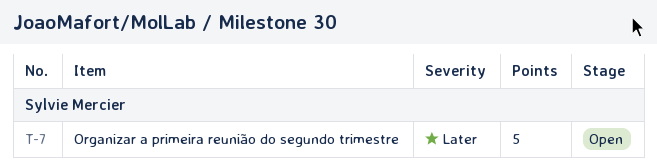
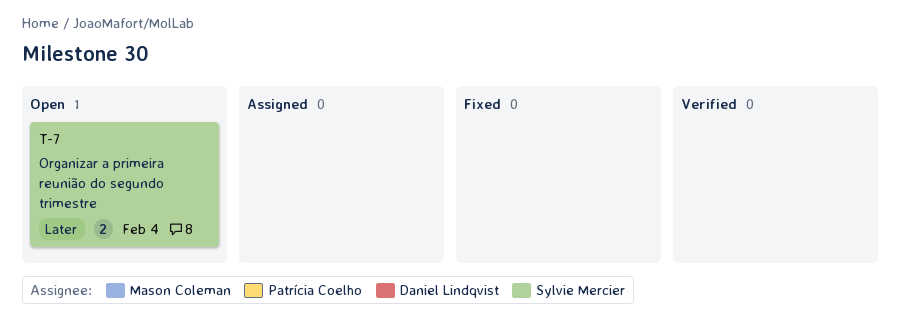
T-7, estimate: 5 -> 2

